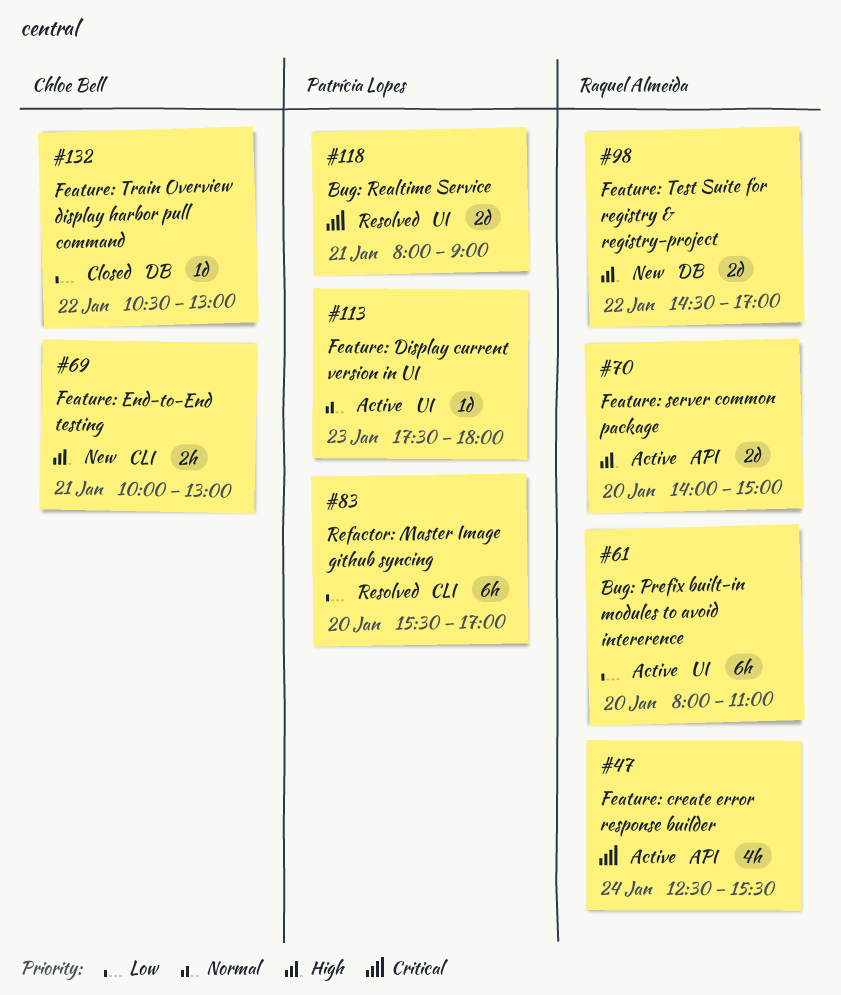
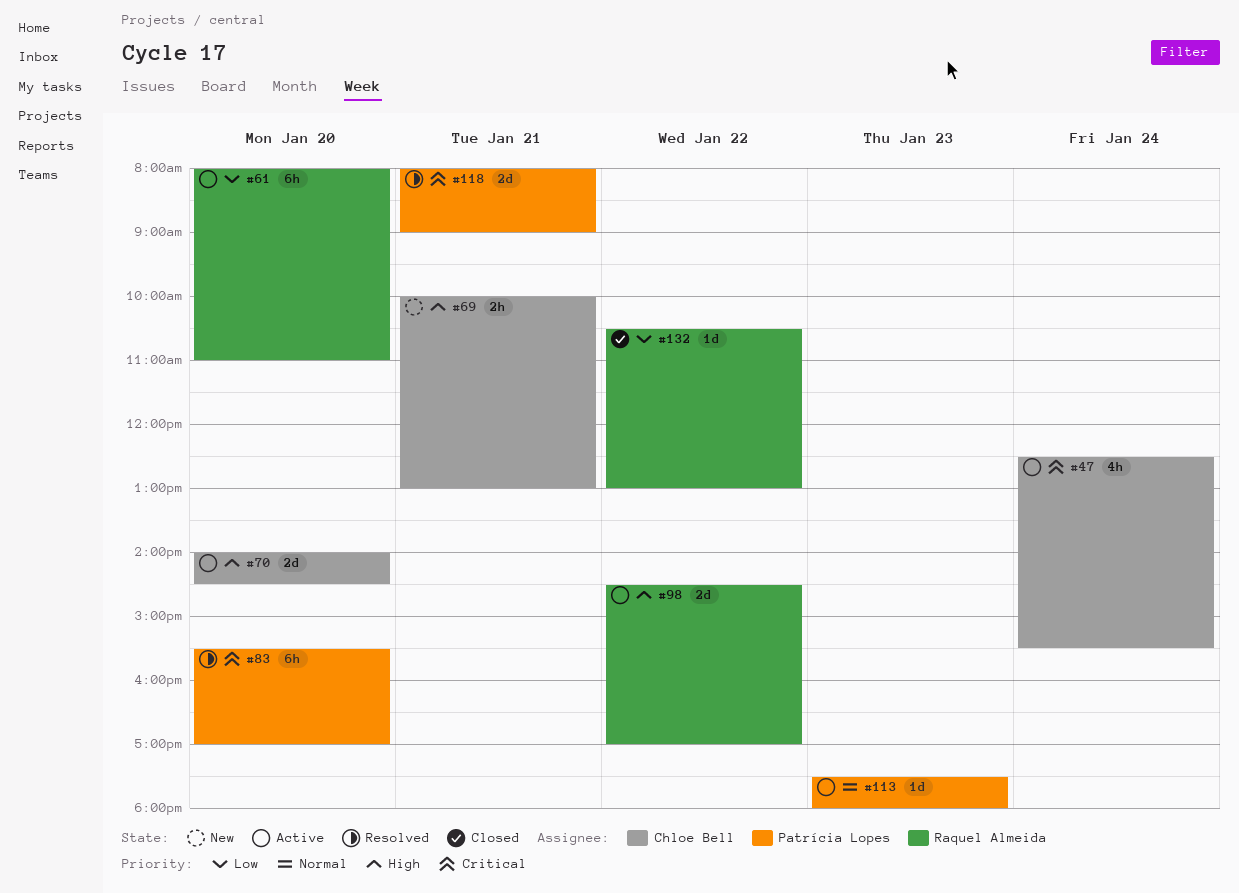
#47, owner: Raquel Almeida -> Chloe Bell
#70, owner: Raquel Almeida -> Chloe Bell
#70, ends: 15:00 -> 14:30
#83, priority: Low -> Critical
#98, status: New -> Active
#132, owner: Chloe Bell -> Raquel Almeida

